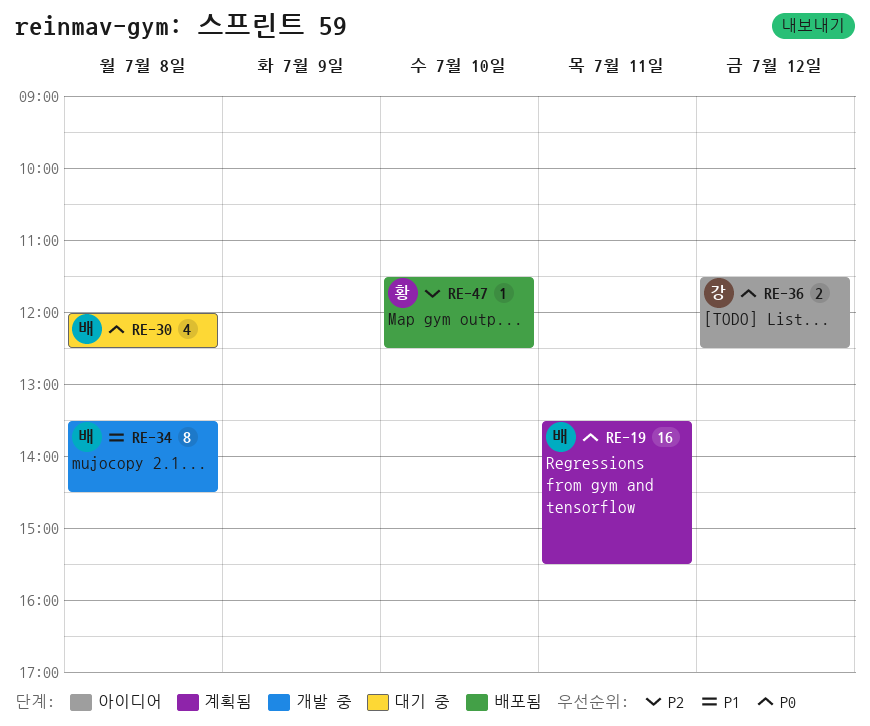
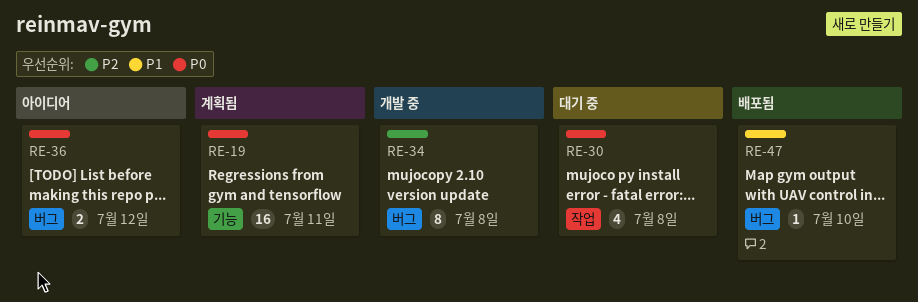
RE-34, priority: P1 -> P2
RE-47, priority: P2 -> P1

